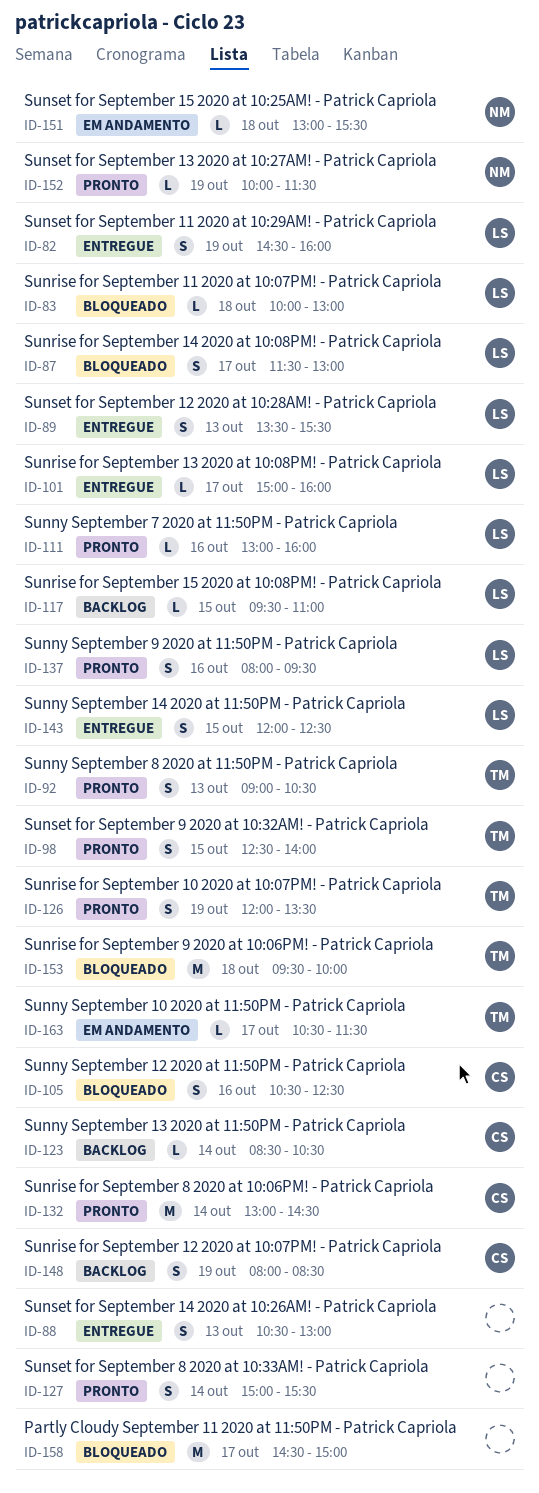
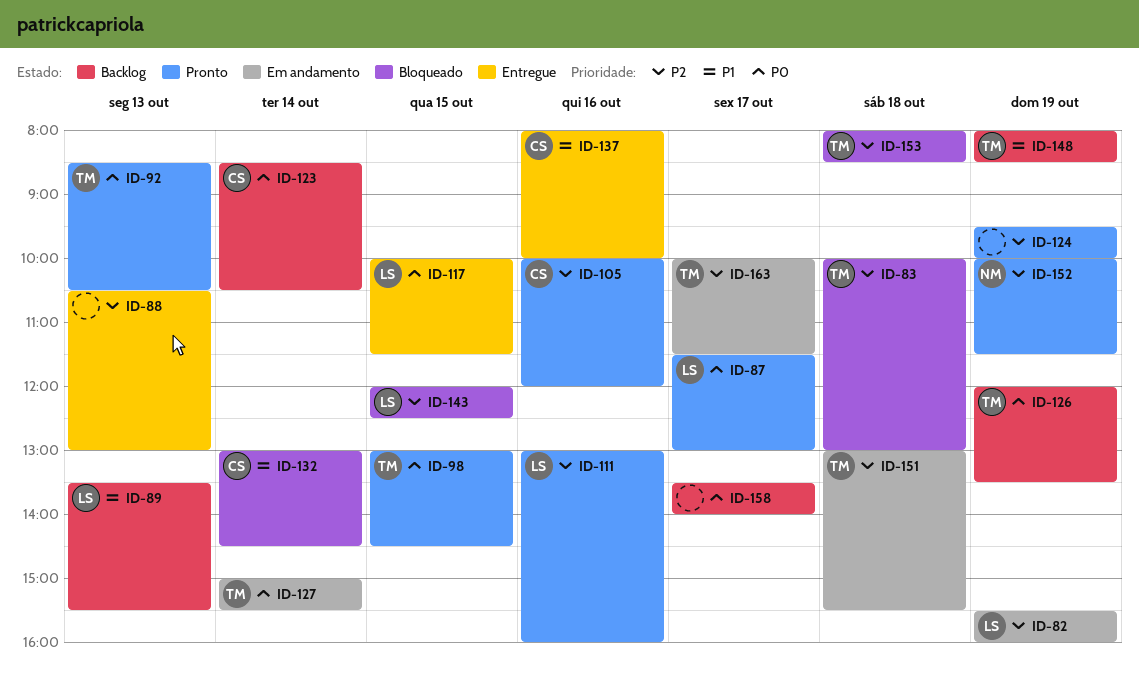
ID-82, status: Entregue -> Em andamento
ID-82, begins: 14:30 -> 15:30
ID-83, owner: LS -> TM
ID-87, status: Bloqueado -> Pronto
ID-89, status: Entregue -> Backlog
ID-92, begins: 09:00 -> 08:30
ID-98, begins: 12:30 -> 13:00
ID-98, ends: 14:00 -> 14:30
ID-101: present -> none
ID-105, status: Bloqueado -> Pronto
ID-105, begins: 10:30 -> 10:00
ID-105, ends: 12:30 -> 12:00
ID-117, status: Backlog -> Entregue
ID-117, begins: 09:30 -> 10:00
ID-117, ends: 11:00 -> 11:30
ID-124: none -> present
ID-126, status: Pronto -> Backlog
ID-127, status: Pronto -> Em andamento
ID-127, owner: none -> TM
ID-132, status: Pronto -> Bloqueado
ID-137, status: Pronto -> Entregue
ID-137, owner: LS -> CS
ID-137, ends: 09:30 -> 10:00
ID-143, status: Entregue -> Bloqueado
ID-148, owner: CS -> TM
ID-151, owner: NM -> TM
ID-153, begins: 09:30 -> 08:00
ID-153, ends: 10:00 -> 08:30
ID-158, status: Bloqueado -> Backlog
ID-158, begins: 14:30 -> 13:30
ID-158, ends: 15:00 -> 14:00
ID-163, begins: 10:30 -> 10:00

